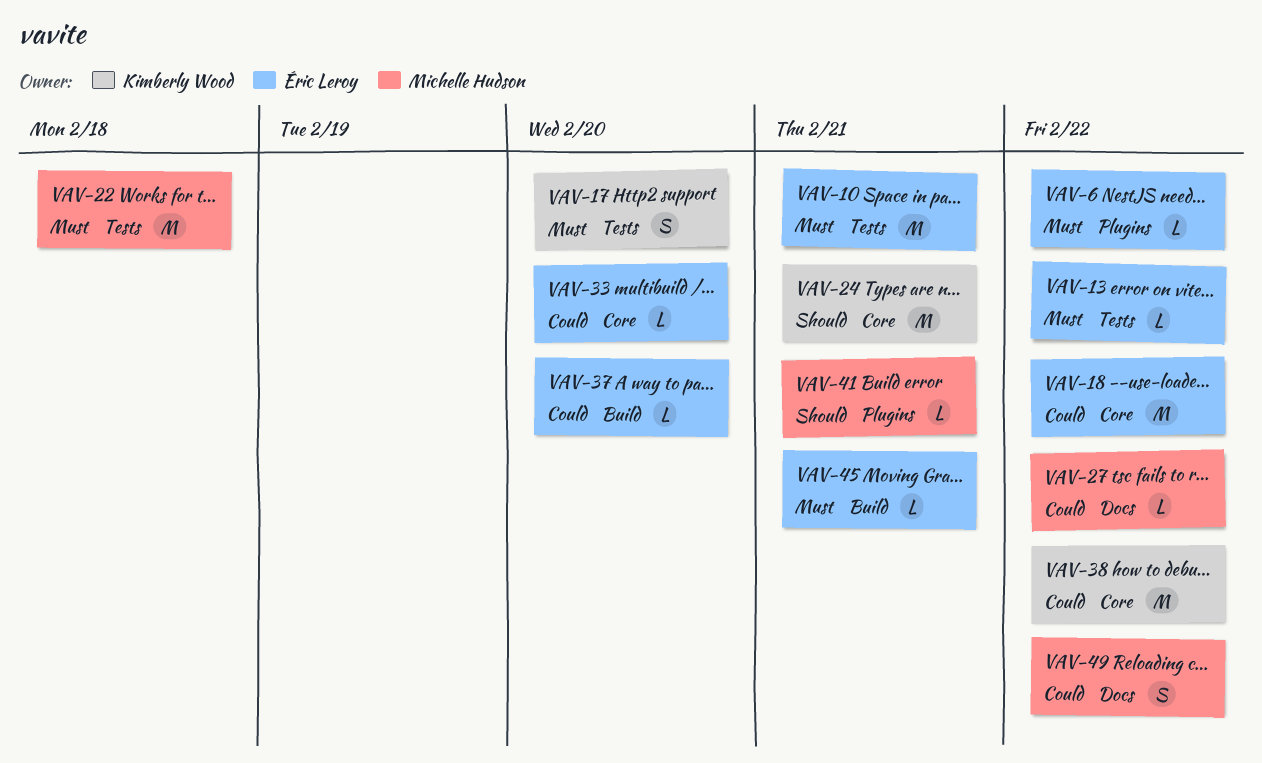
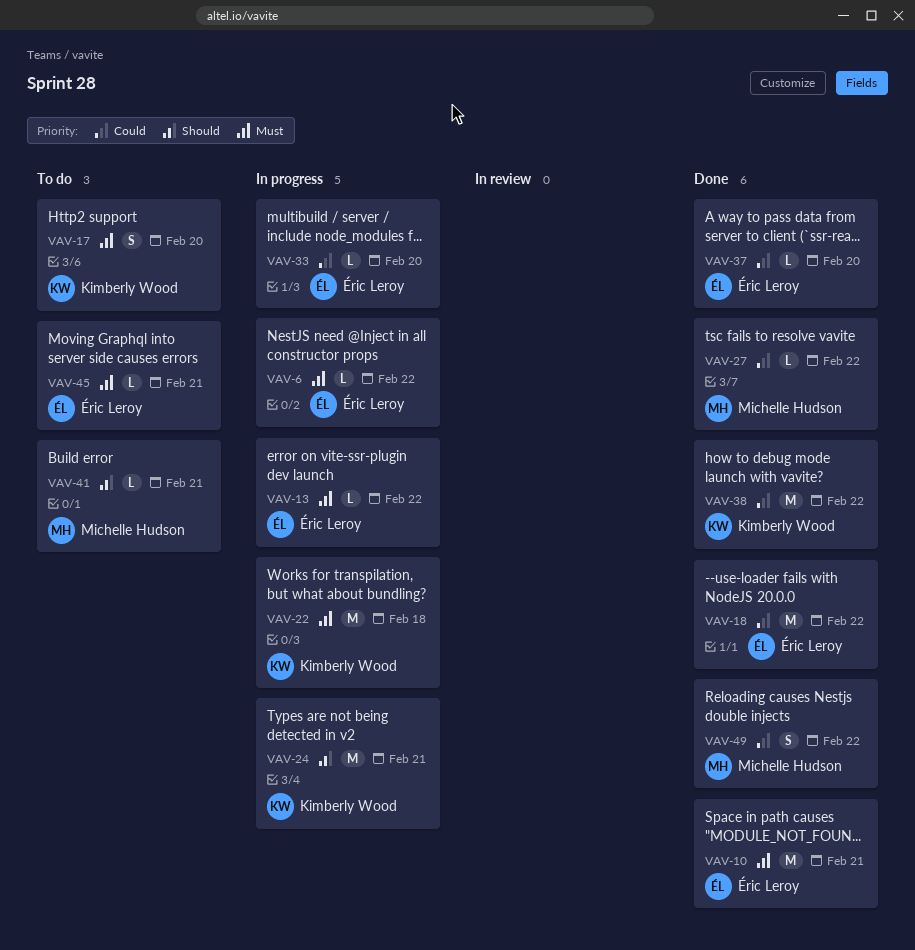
VAV-22, owner: Michelle Hudson -> Kimberly Wood

